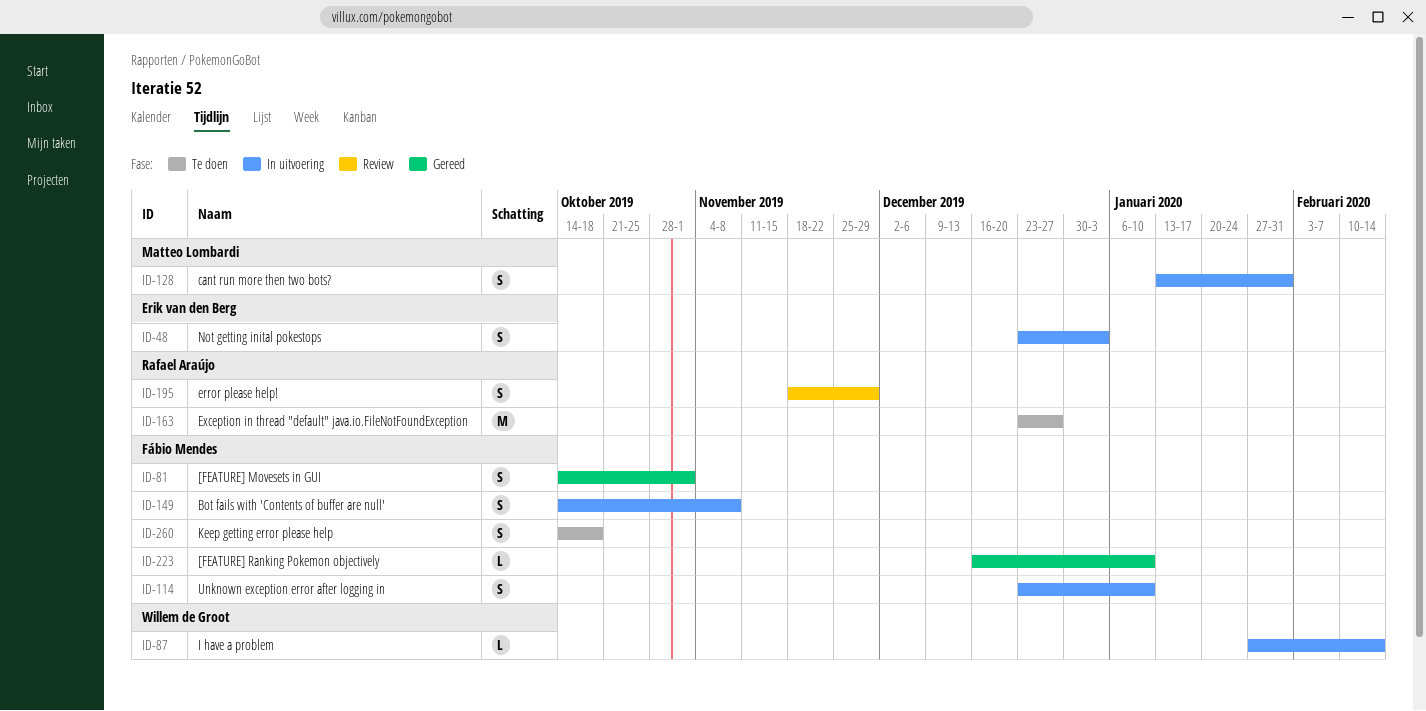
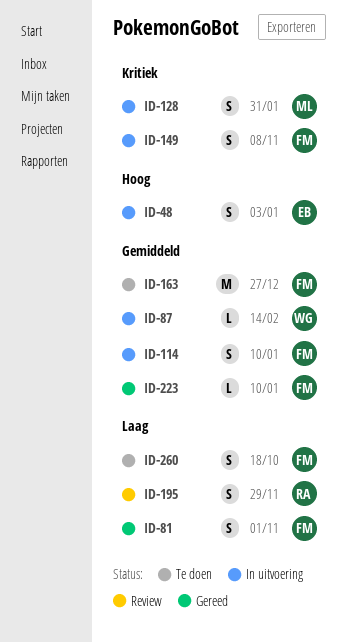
ID-163, owner: Rafael Araújo -> Fábio Mendes

